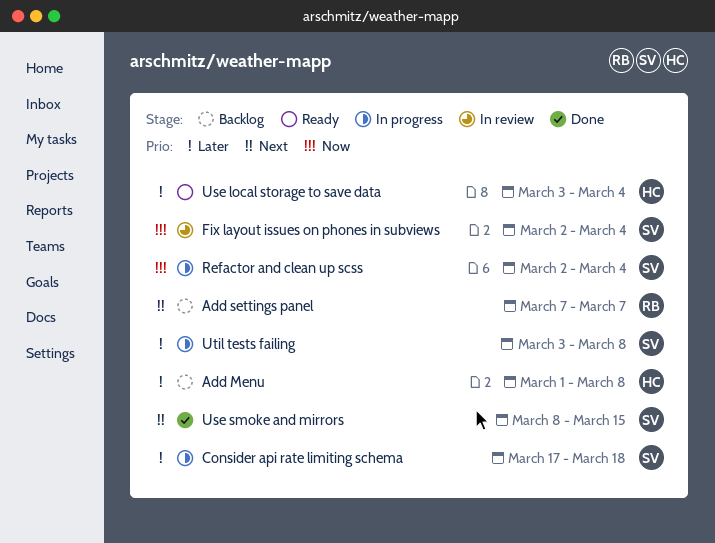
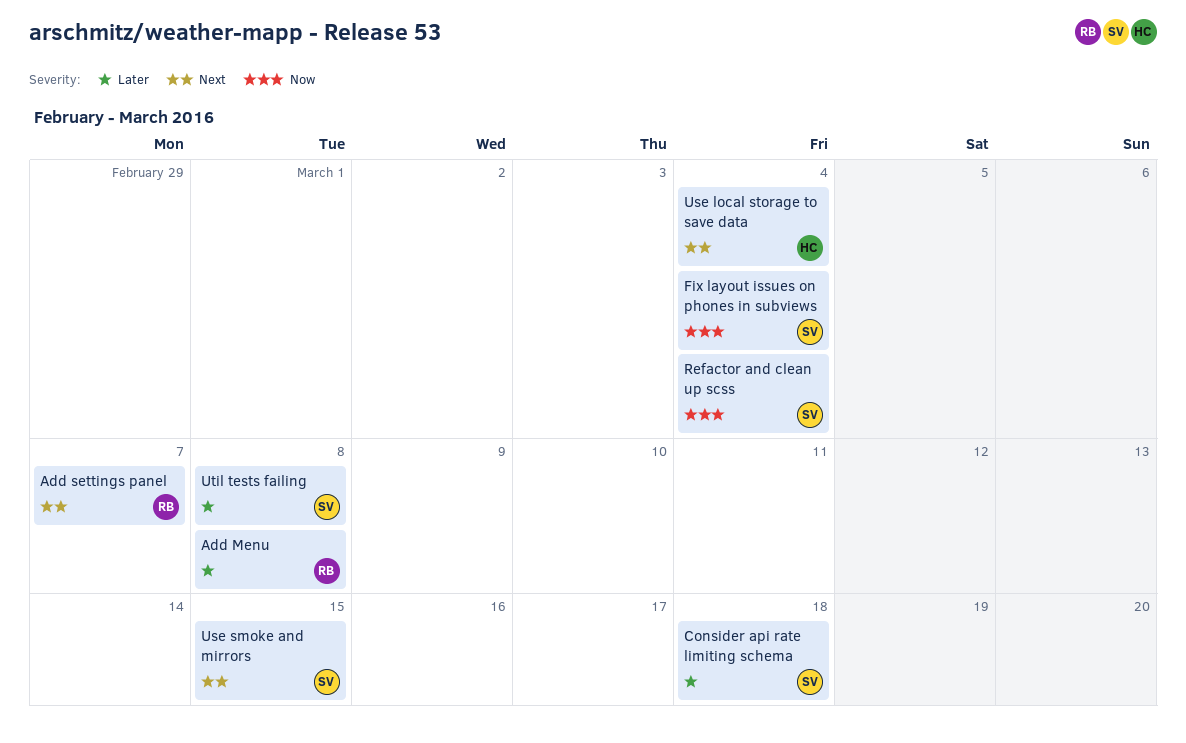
Add Menu, owner: HC -> RB
Use local storage to save data, priority: Later -> Next

